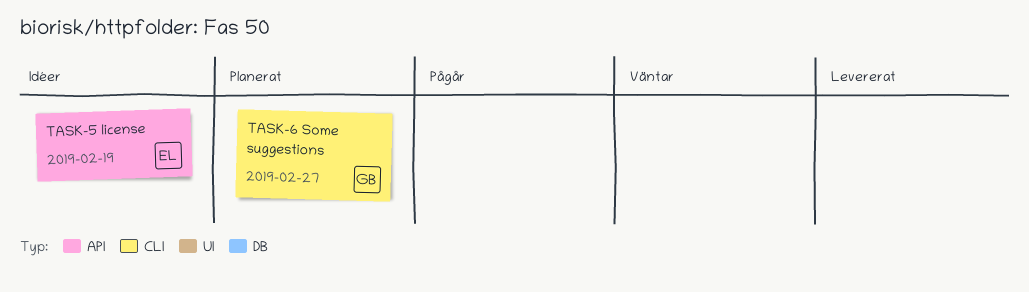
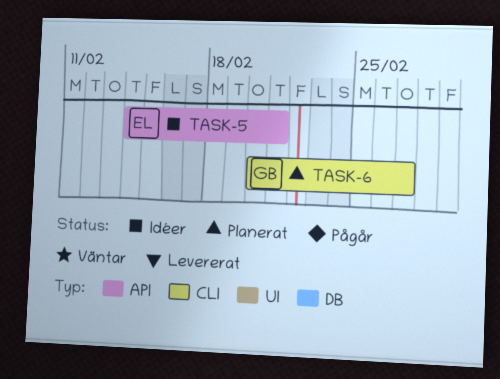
TASK-5, due: Feb 19 -> Feb 21

